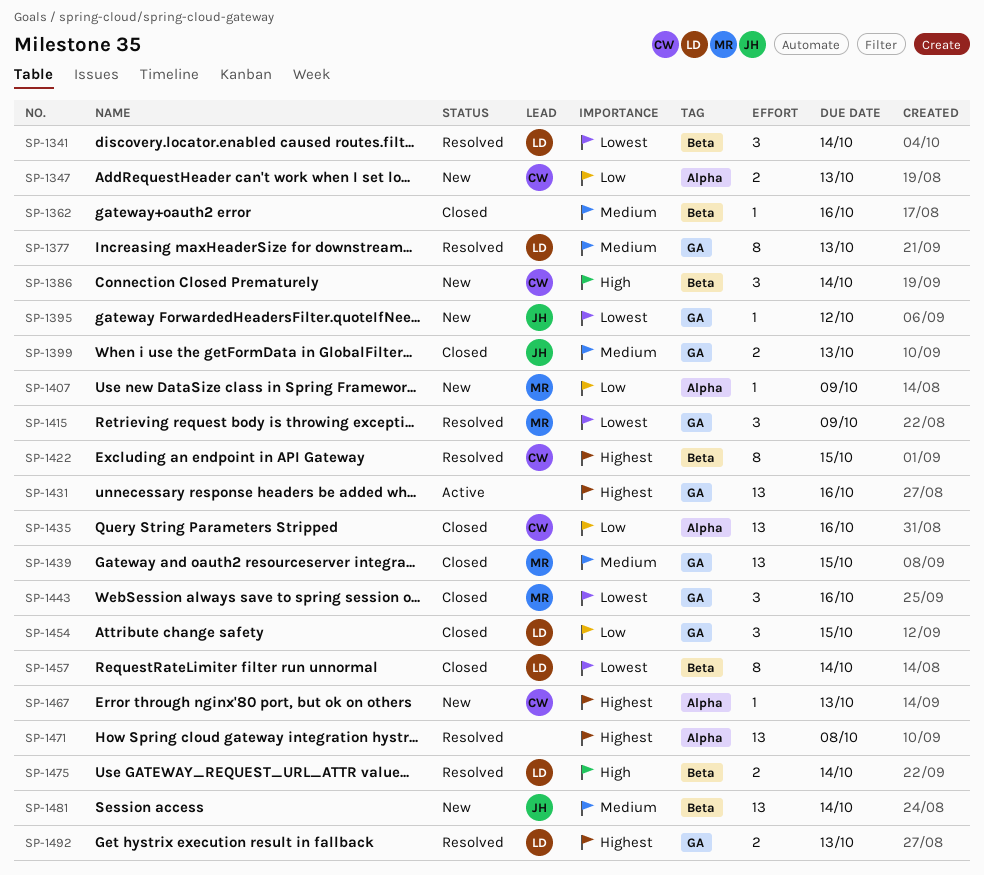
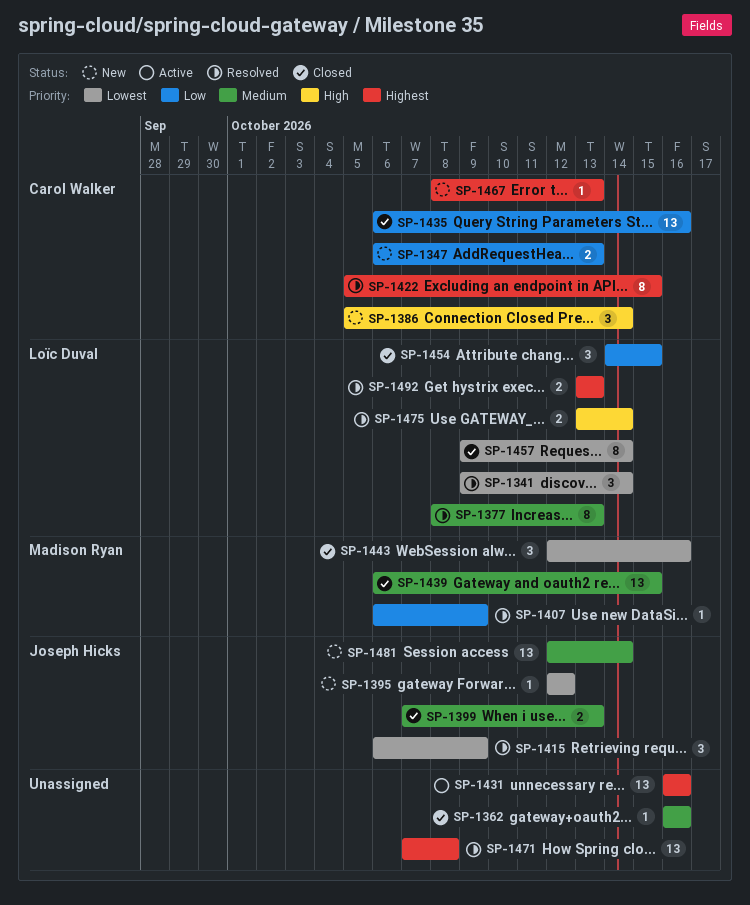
SP-1407, status: New -> Resolved
SP-1415, owner: Madison Ryan -> Joseph Hicks

